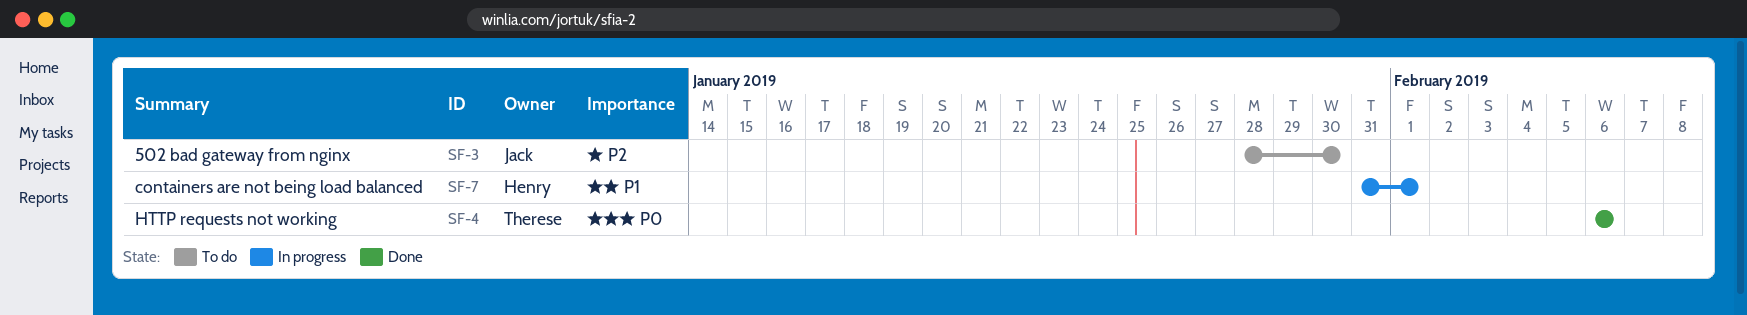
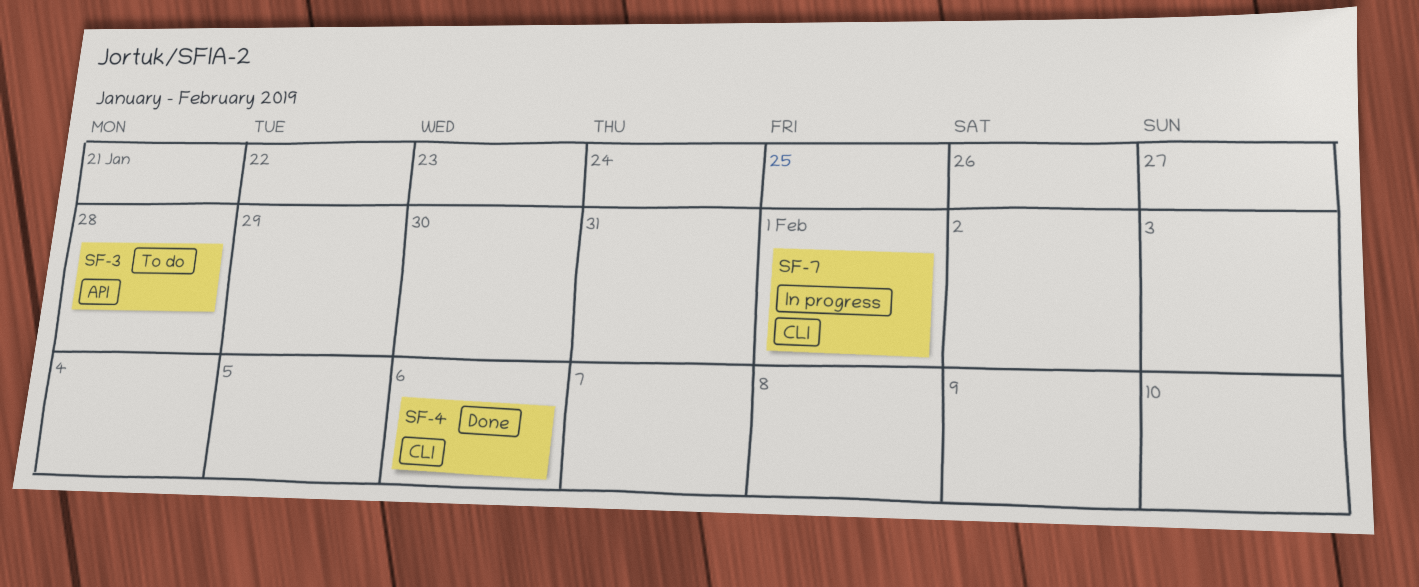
SF-3, due: Jan 30 -> Jan 28

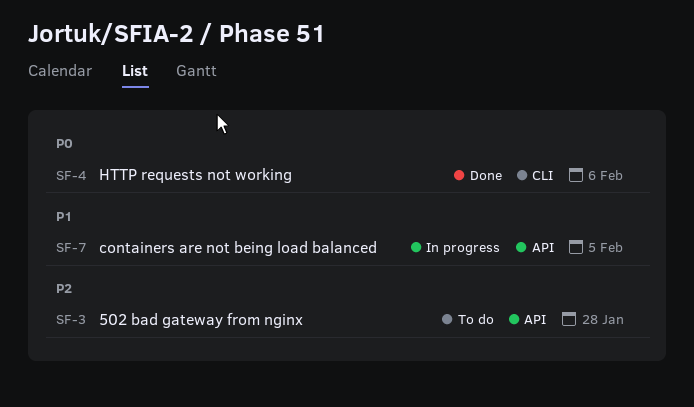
SF-7, label: CLI -> API
SF-7, due: Feb 1 -> Feb 5

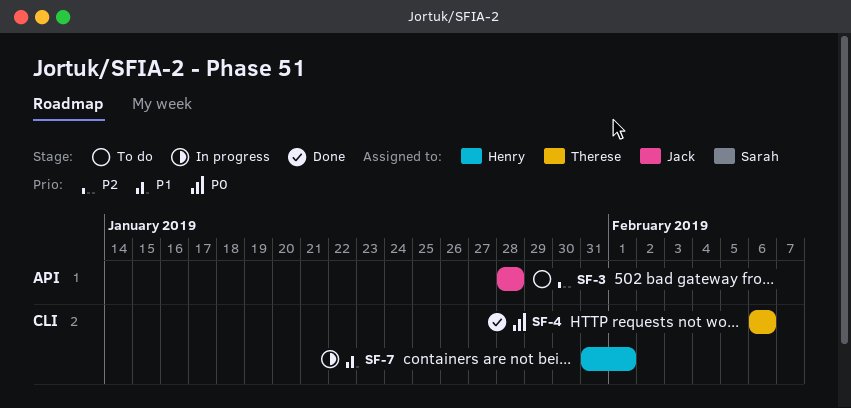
SF-7, label: API -> CLI
SF-7, due: Feb 5 -> Feb 1

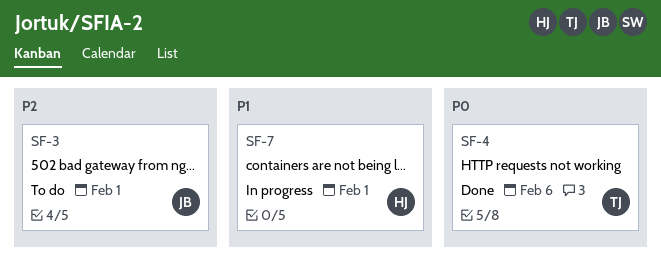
SF-3, due: Jan 28 -> Feb 1

